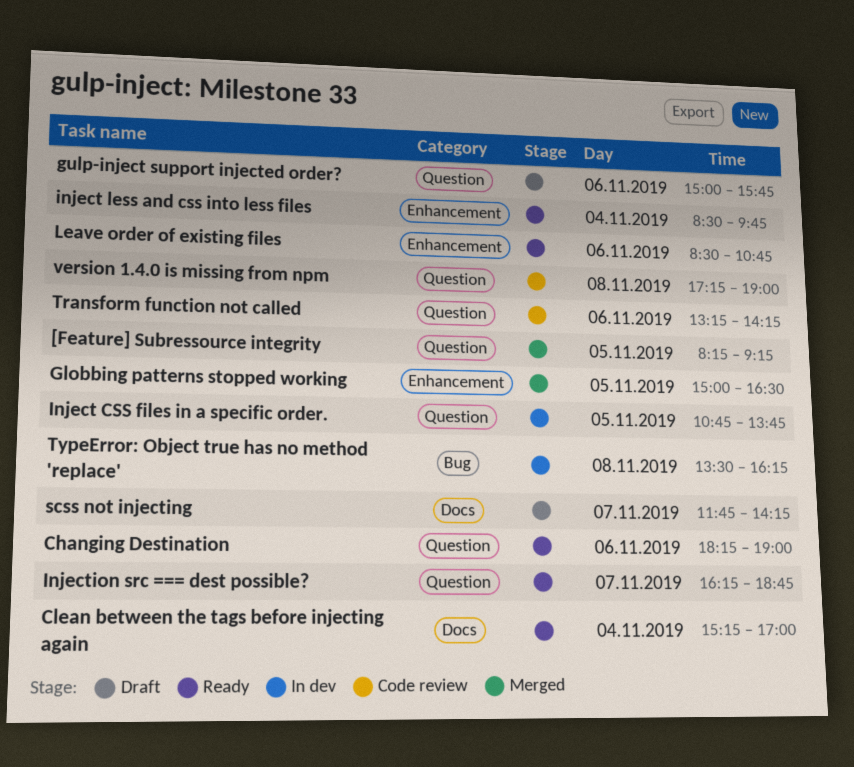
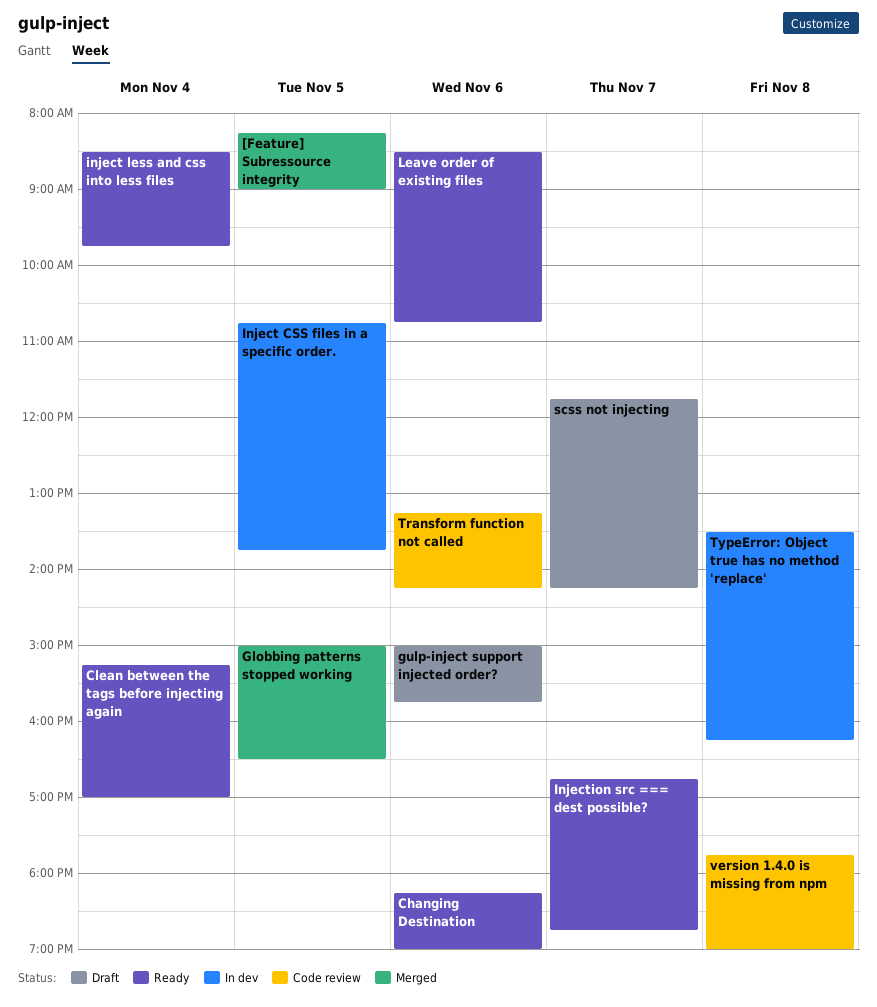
[Feature] Subressource integrity, ends: 09:15 -> 09:00
Injection src === dest possible?, begins: 16:15 -> 16:45
version 1.4.0 is missing from npm, begins: 17:15 -> 17:45

